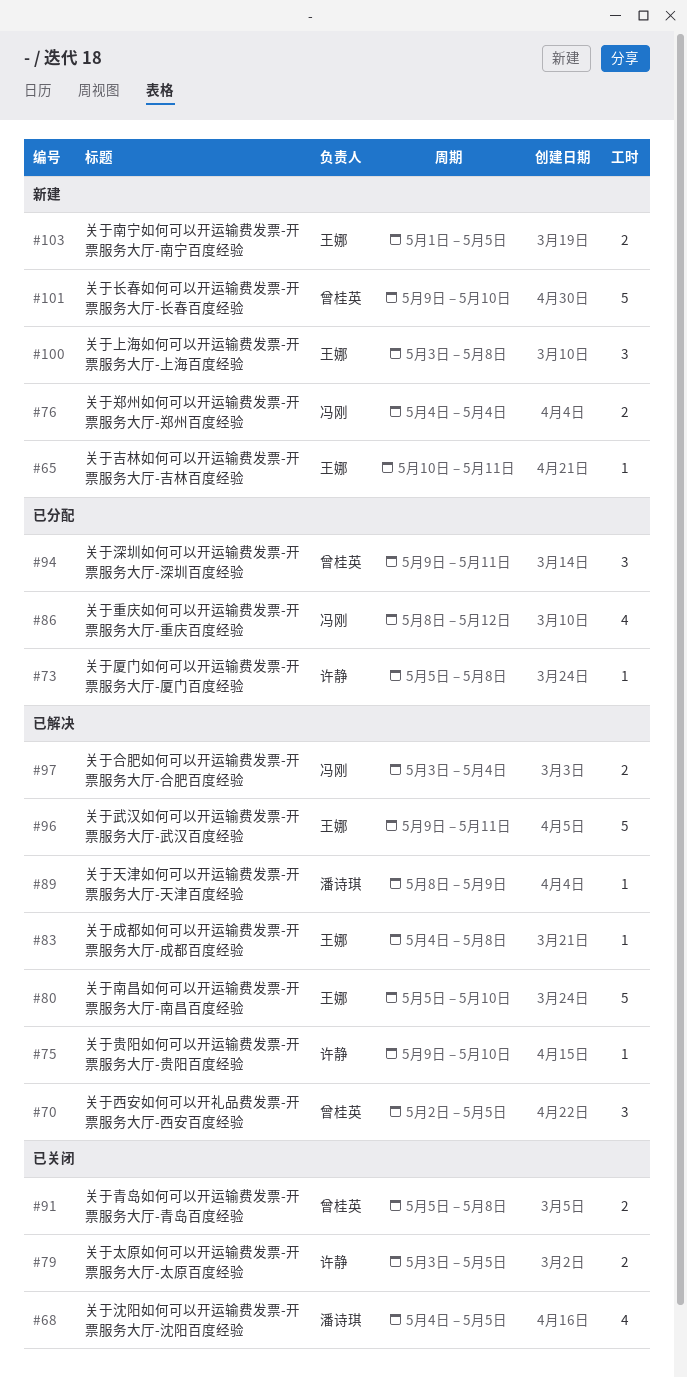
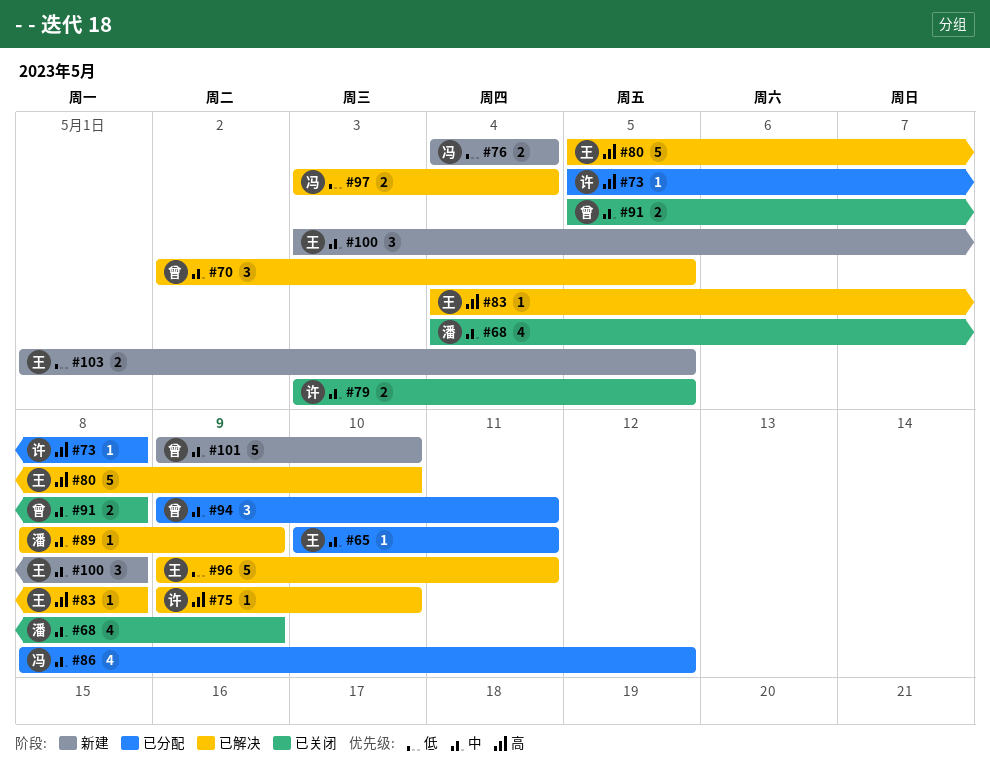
#65, status: 新建 -> 已分配
#68, due: May 5 -> May 9

